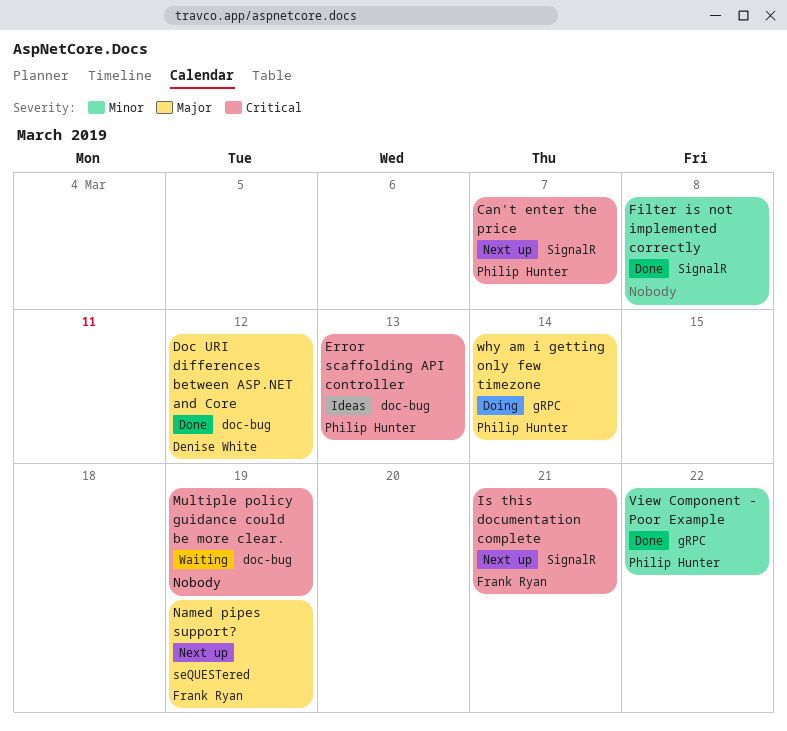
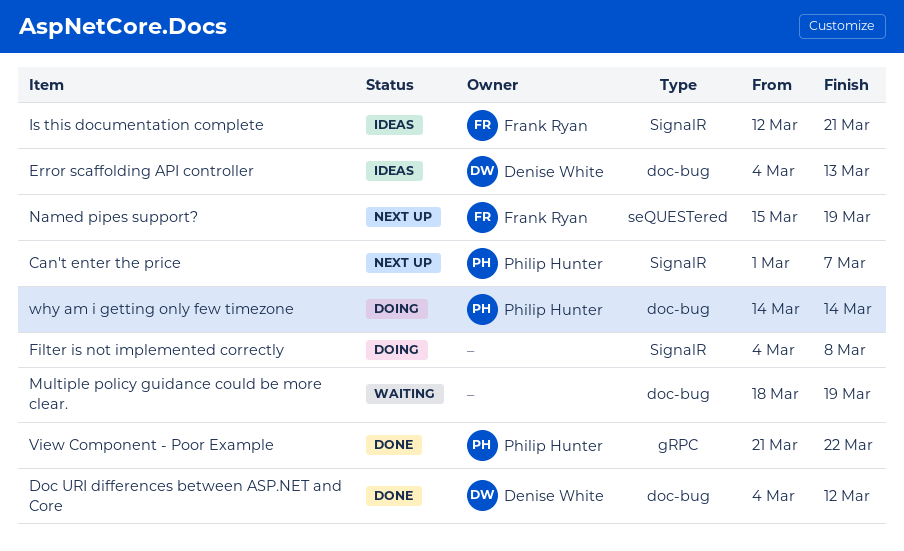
Error scaffolding API controller, owner: Philip Hunter -> Denise White
Filter is not implemented correctly, status: Done -> Doing
Is this documentation complete, status: Next up -> Ideas
why am i getting only few timezone, label: gRPC -> doc-bug

